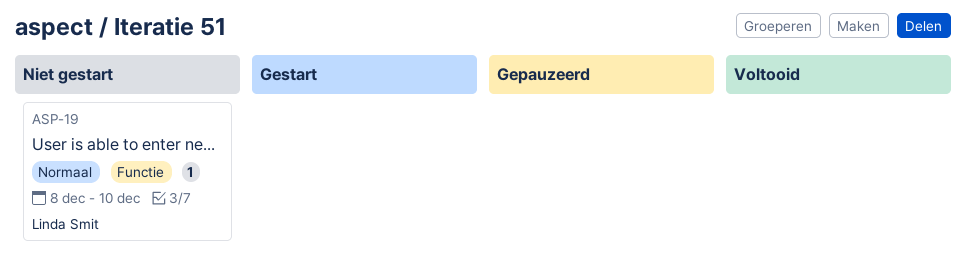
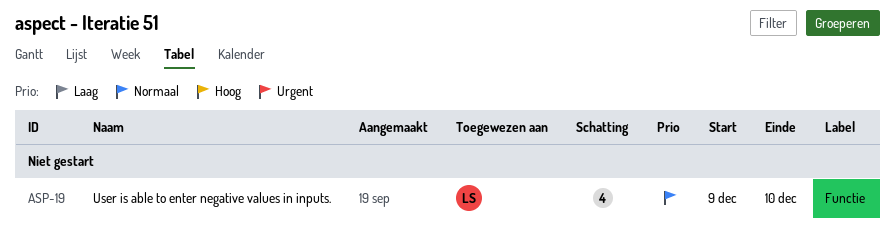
ASP-19, estimate: 1 -> 4
ASP-19, start: Dec 8 -> Dec 9

